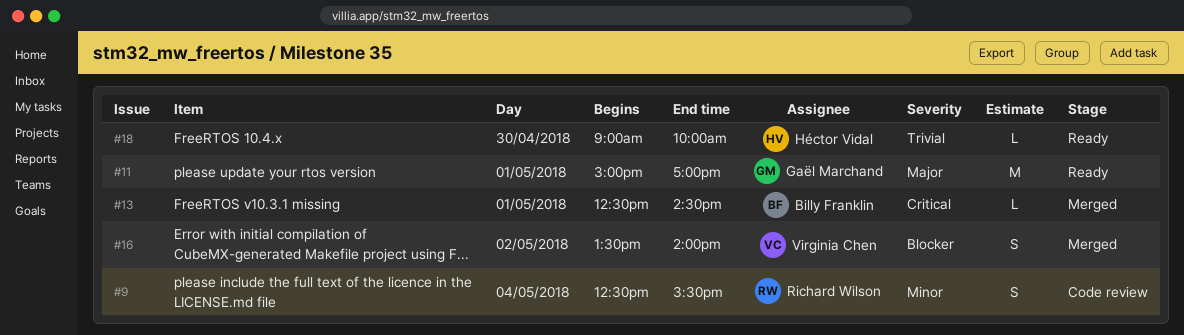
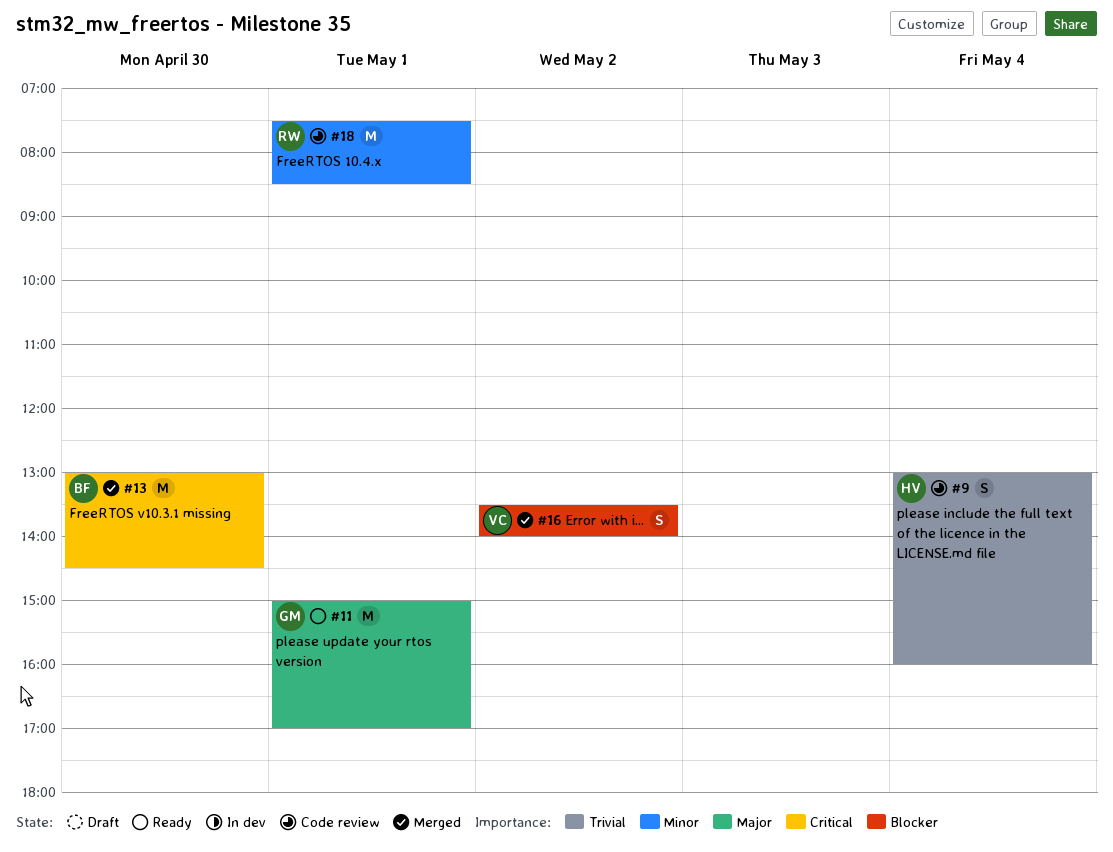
#9, owner: Richard Wilson -> Héctor Vidal
#9, priority: Minor -> Trivial
#9, begins: 12:30 -> 13:00
#9, ends: 15:30 -> 16:00
#13, estimate: L -> M
#13, day: May 1 -> Apr 30
#13, begins: 12:30 -> 13:00
#18, status: Ready -> Code review
#18, owner: Héctor Vidal -> Richard Wilson
#18, priority: Trivial -> Minor
#18, estimate: L -> M
#18, day: Apr 30 -> May 1
#18, begins: 09:00 -> 07:30
#18, ends: 10:00 -> 08:30

